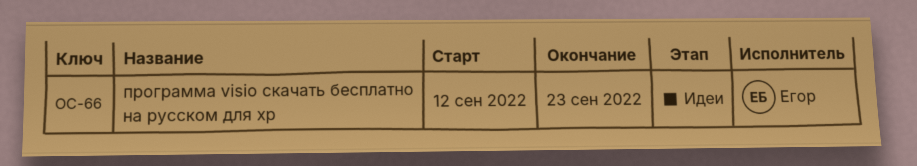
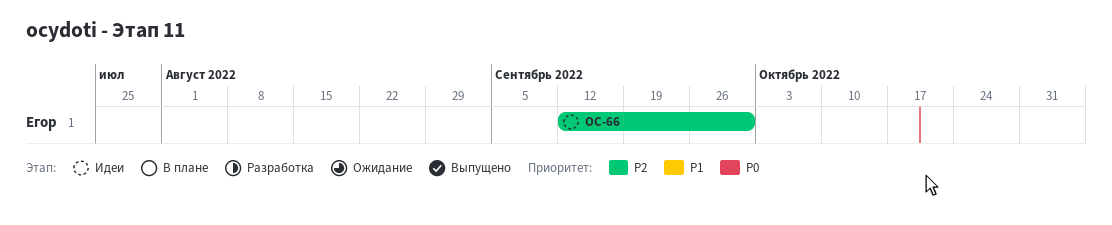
OC-66, due: Sep 23 -> Sep 30

